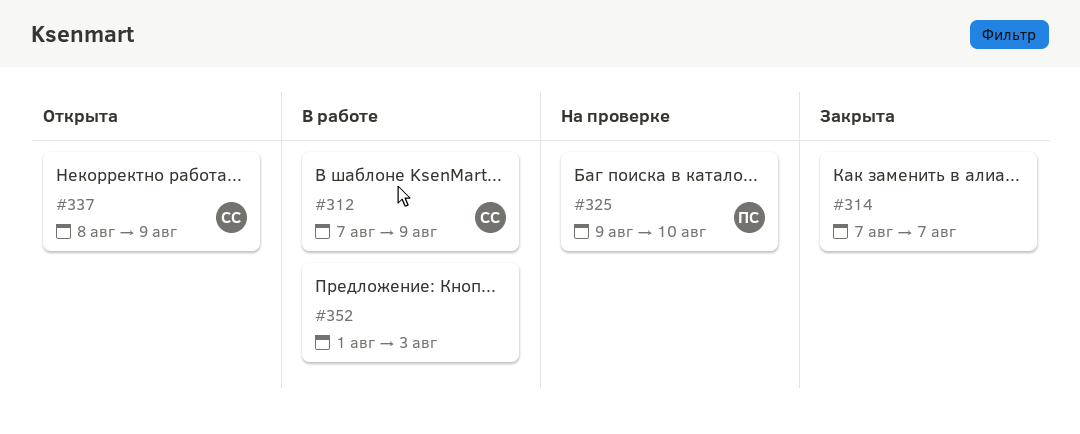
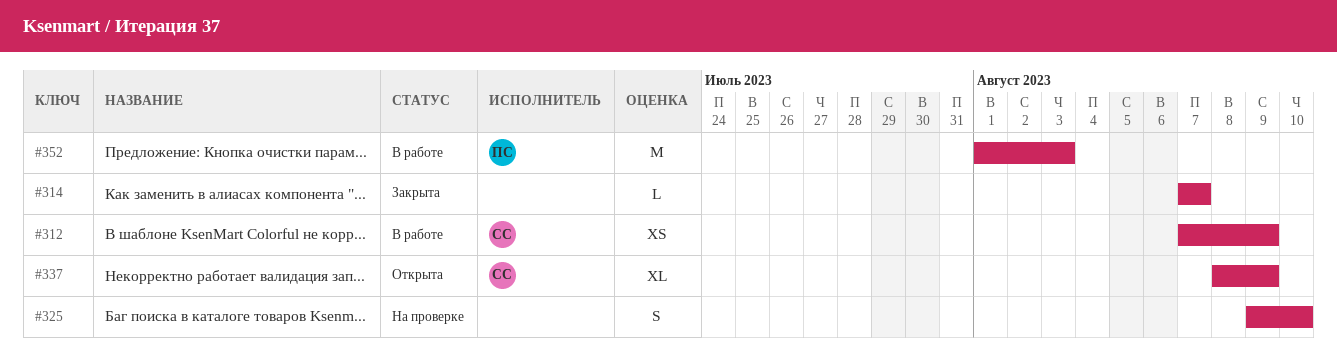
#325, owner: ПС -> none
#352, owner: none -> ПС

